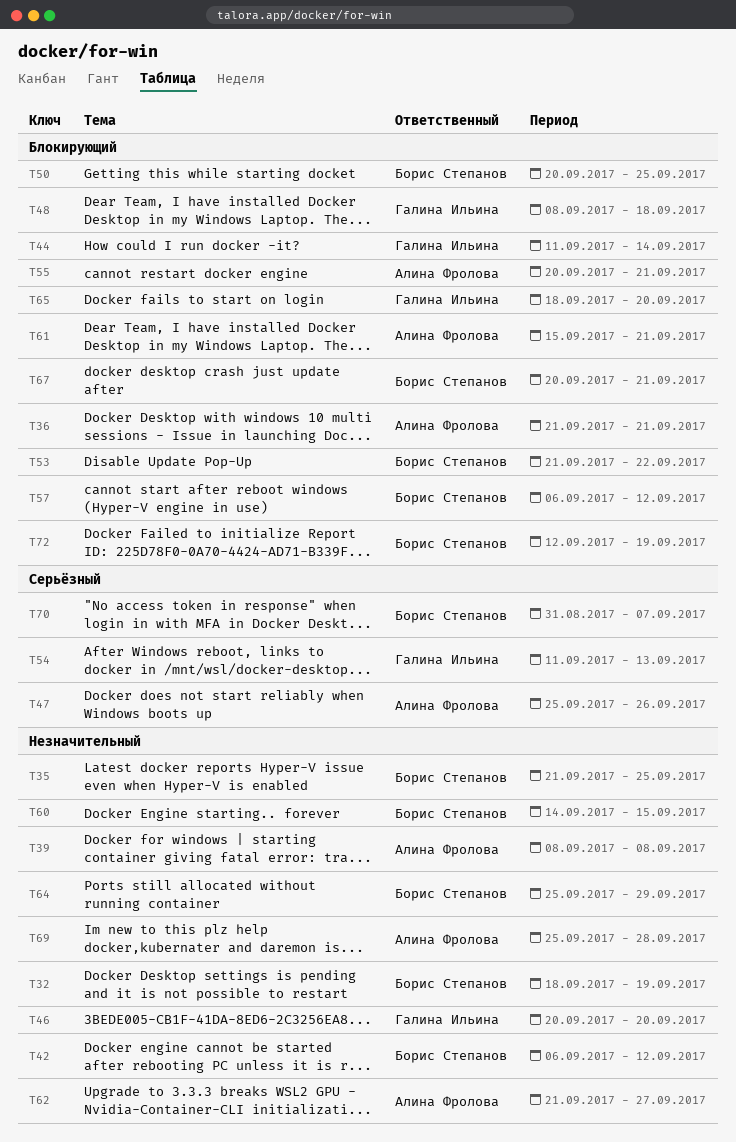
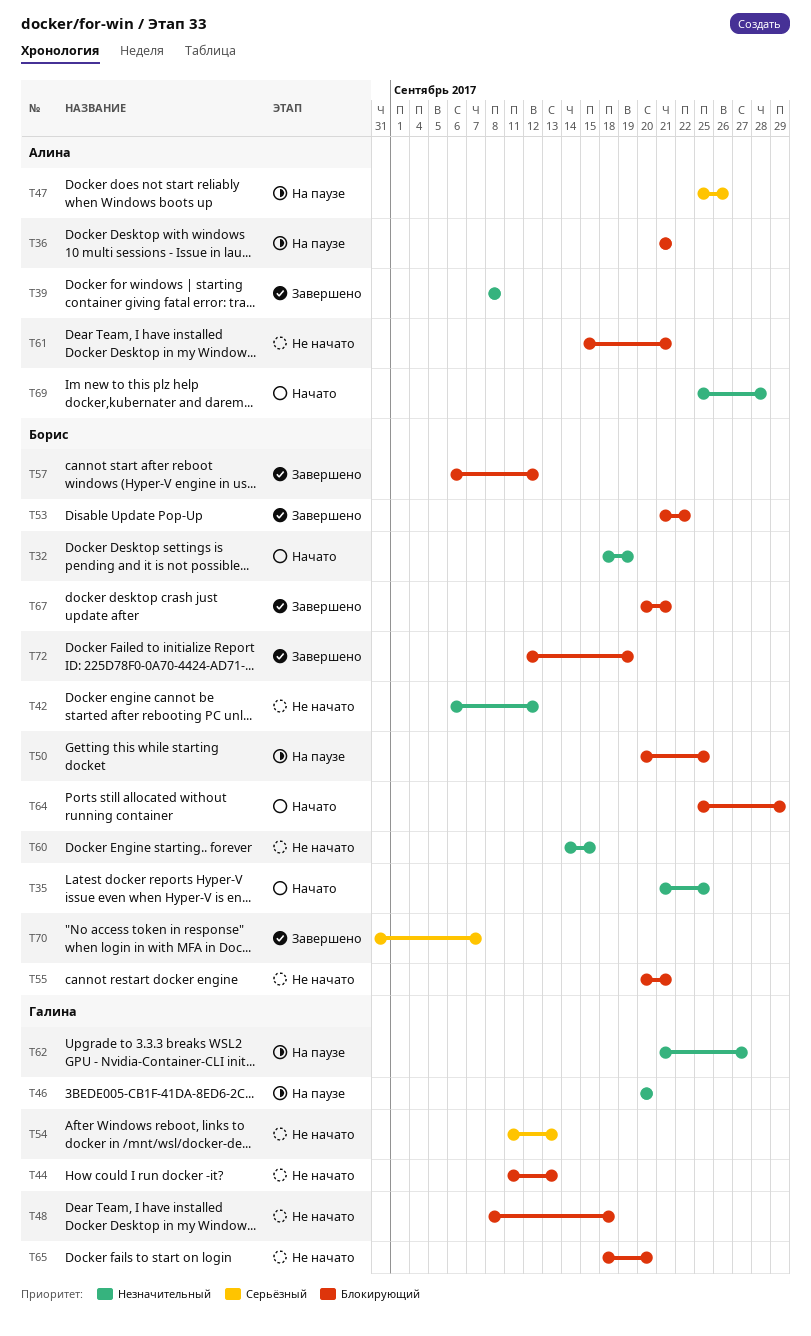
T44, due: Sep 14 -> Sep 13
T55, owner: Алина Фролова -> Борис Степанов
T62, owner: Алина Фролова -> Галина Ильина
T64, priority: Незначительный -> Блокирующий

